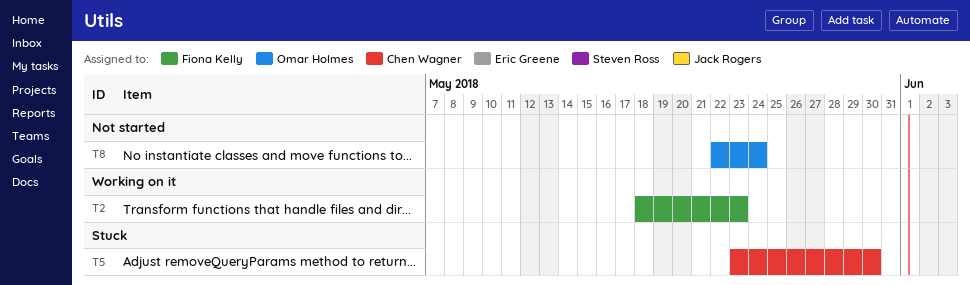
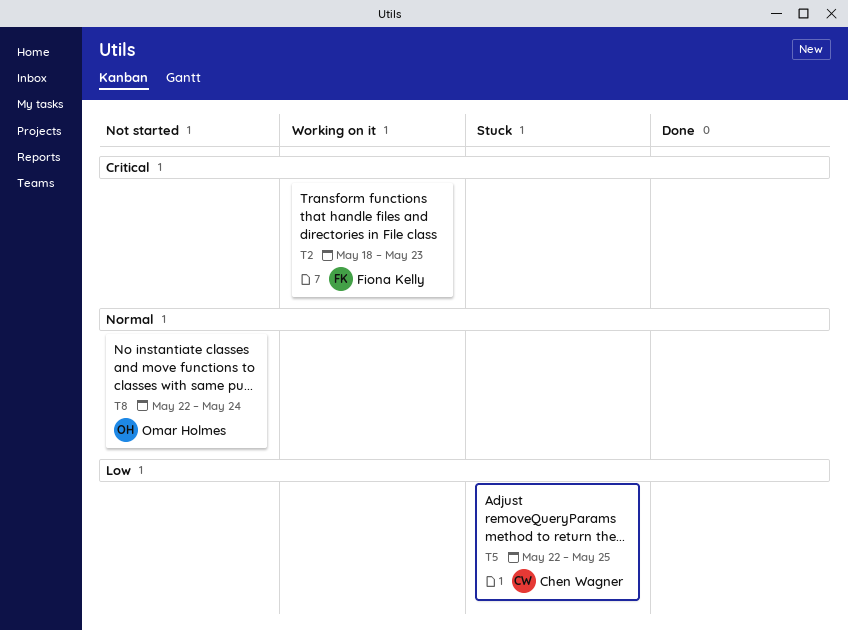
T5, start: May 23 -> May 22
T5, due: May 30 -> May 25

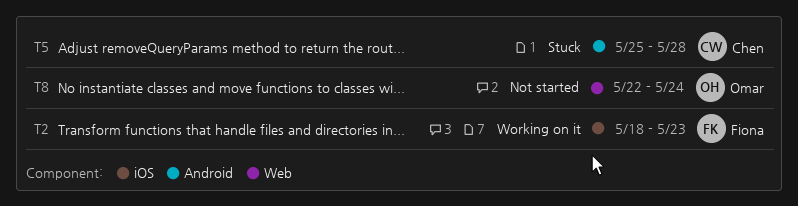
T5, start: May 22 -> May 25
T5, due: May 25 -> May 28

